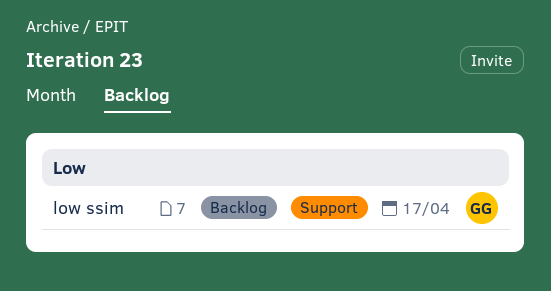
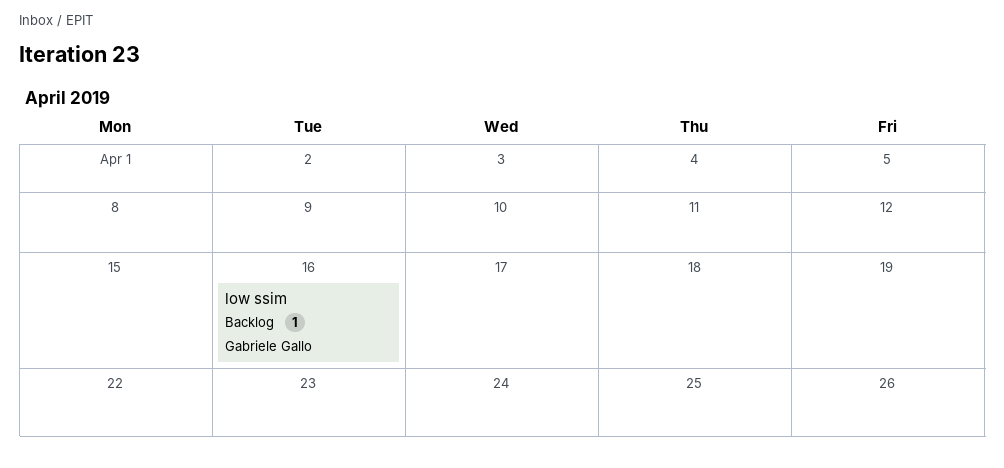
low ssim, due: Apr 17 -> Apr 16

